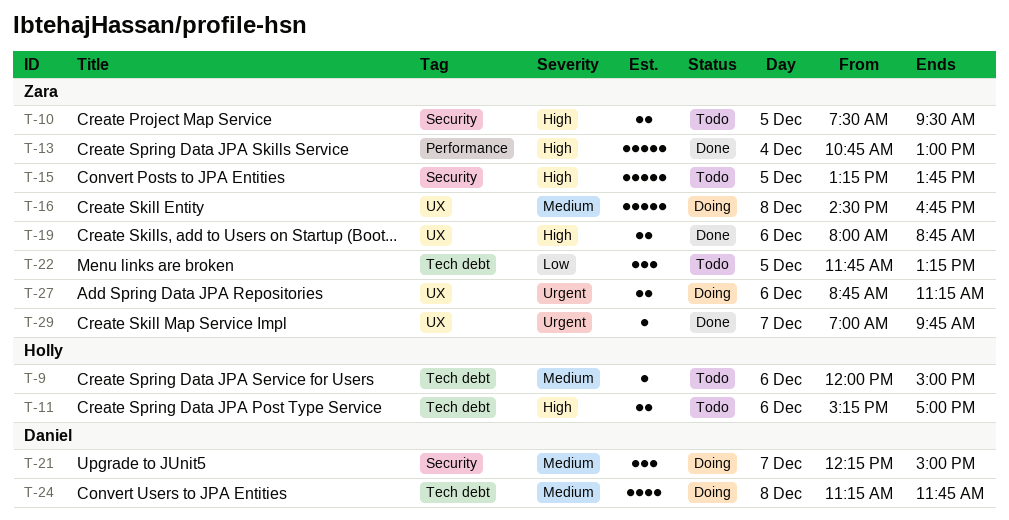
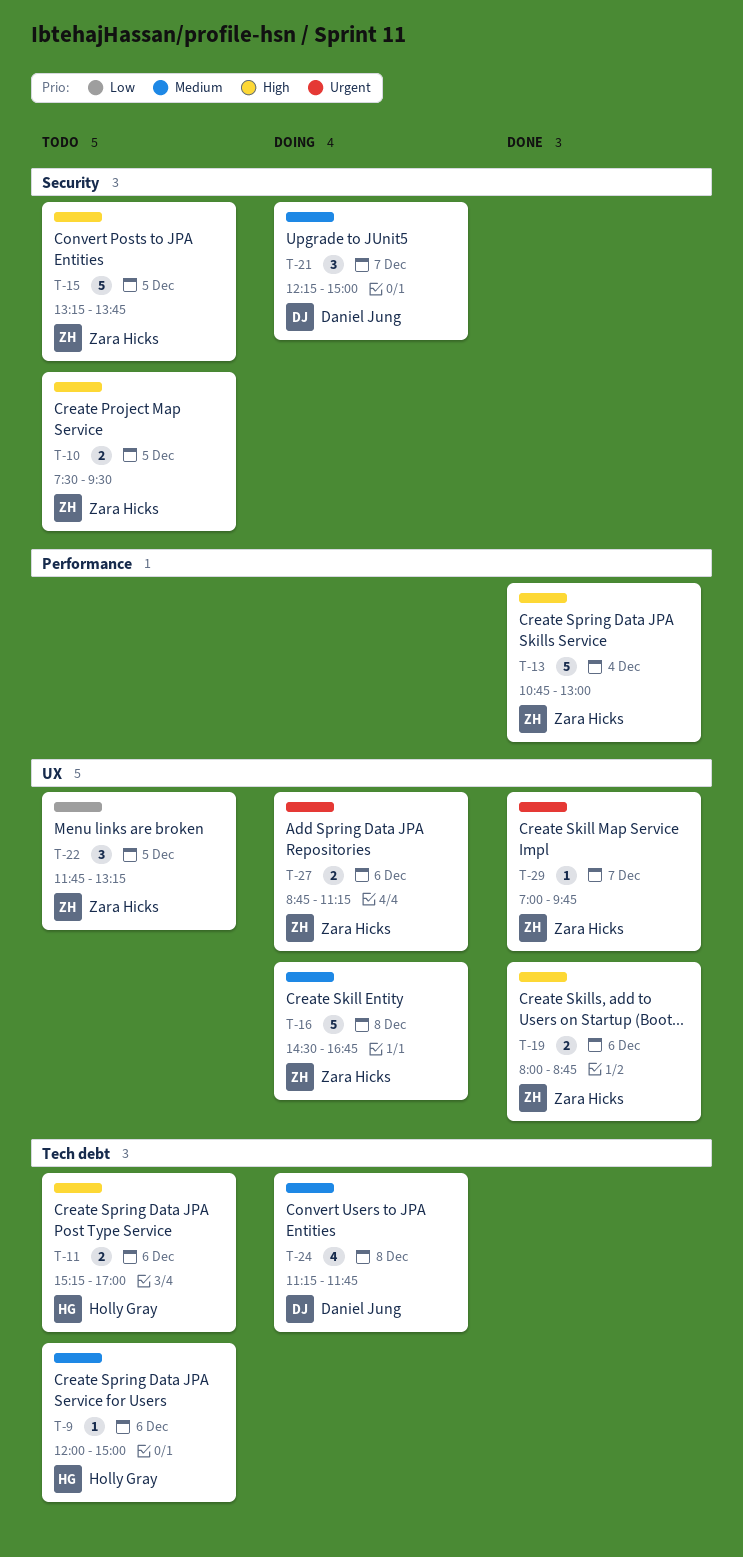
T-22, label: Tech debt -> UX

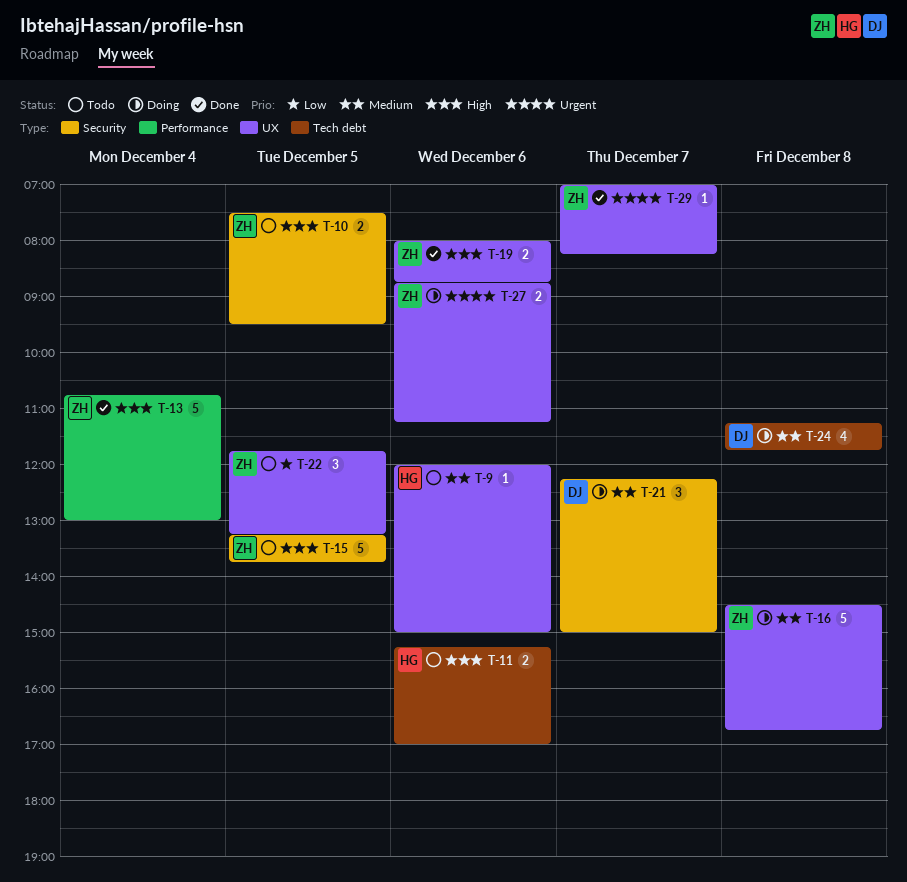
T-9, label: Tech debt -> UX
T-29, ends: 09:45 -> 08:15

